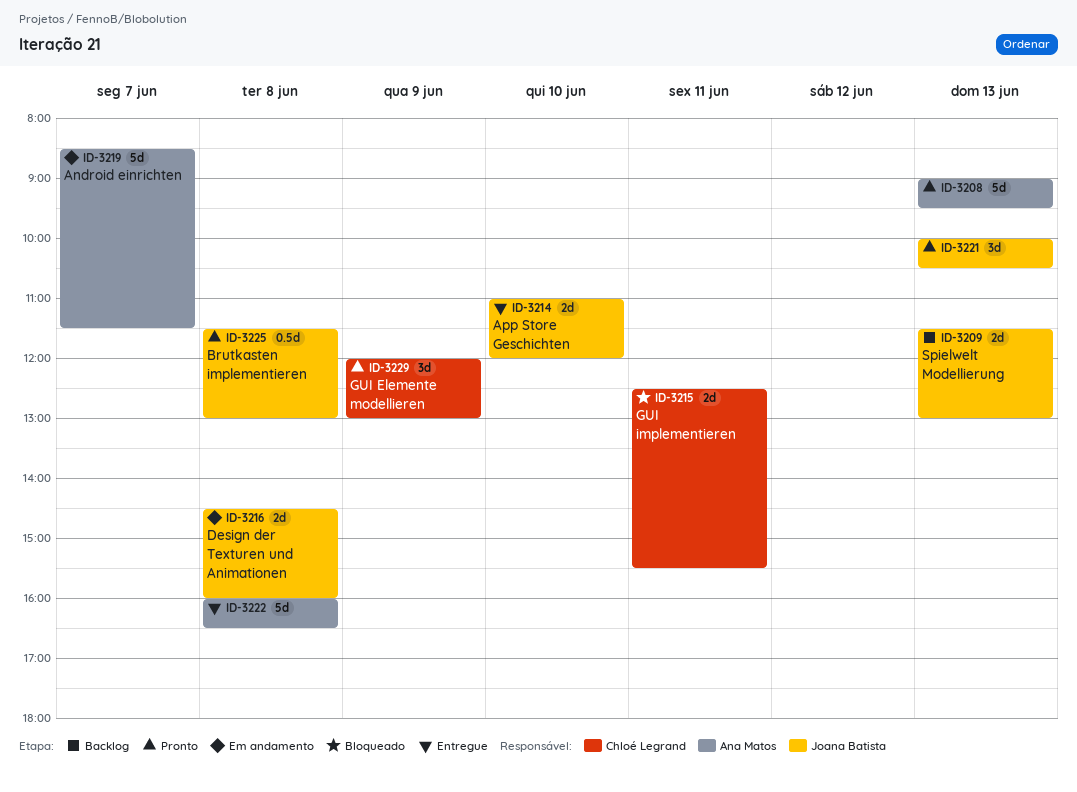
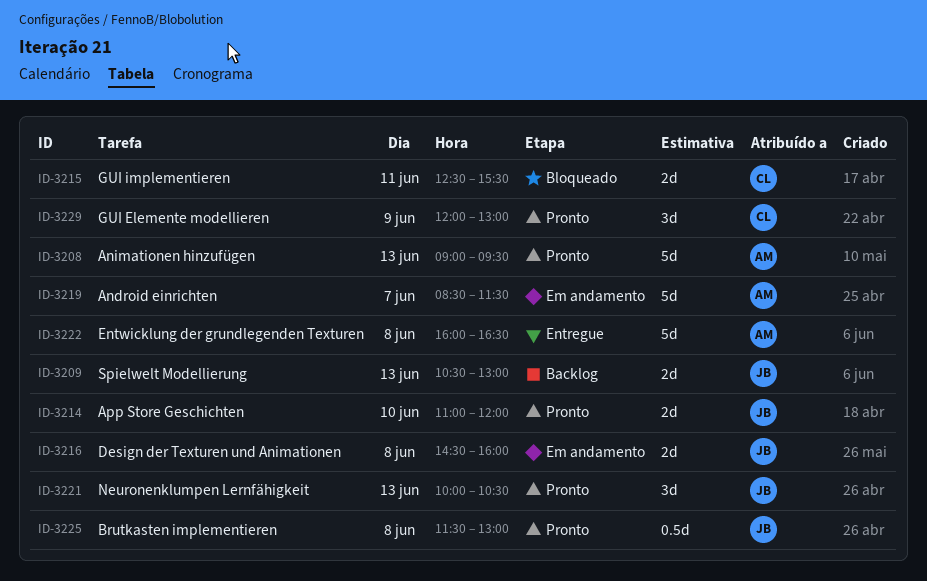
ID-3209, begins: 11:30 -> 10:30
ID-3214, status: Entregue -> Pronto

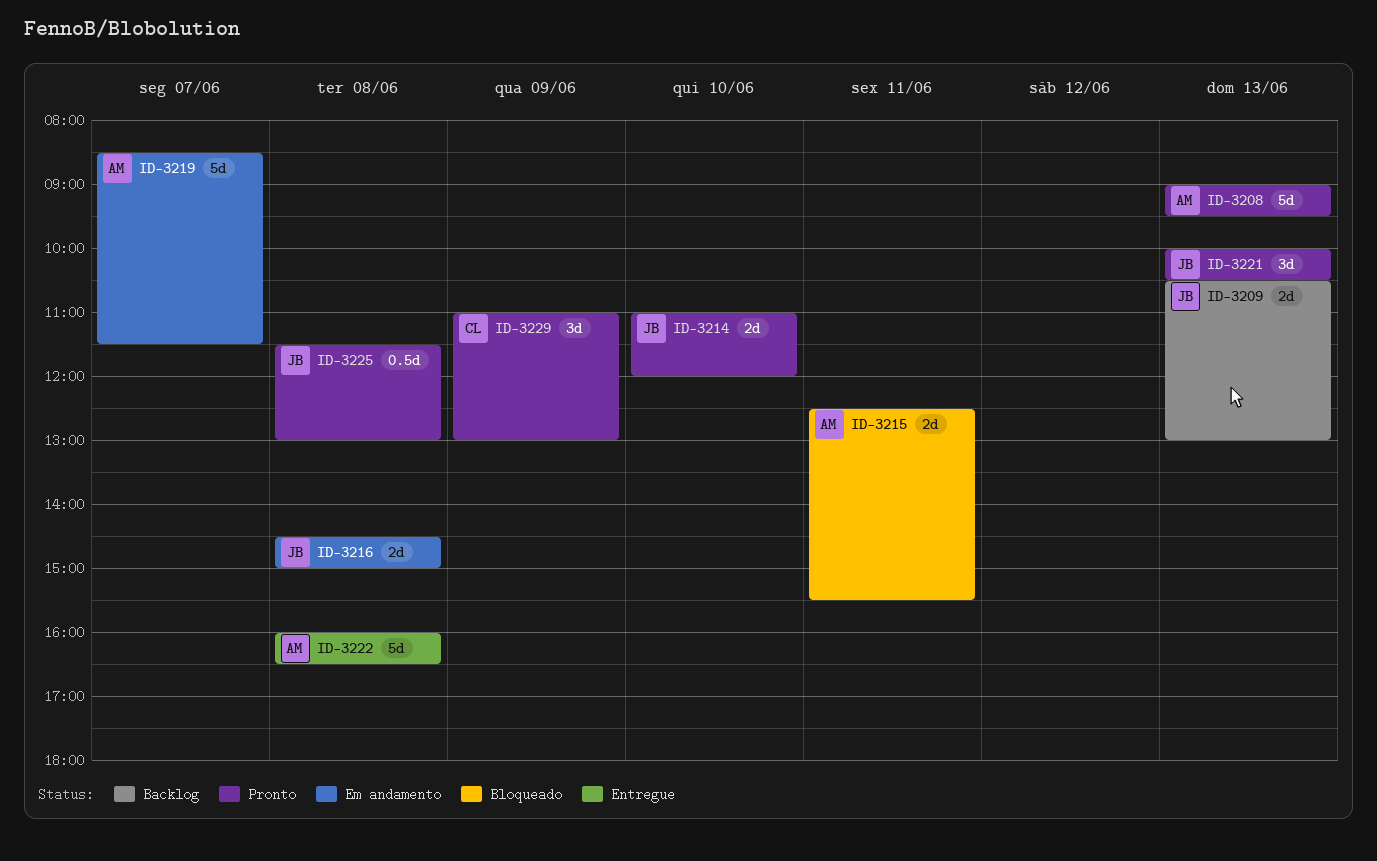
ID-3215, owner: CL -> AM
ID-3216, ends: 16:00 -> 15:00
ID-3229, begins: 12:00 -> 11:00

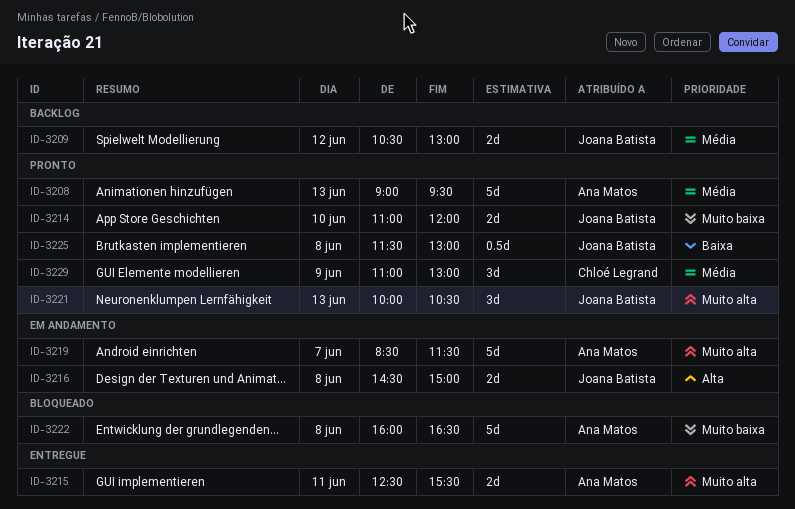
ID-3209, day: Jun 13 -> Jun 12
ID-3215, status: Bloqueado -> Entregue
ID-3222, status: Entregue -> Bloqueado

